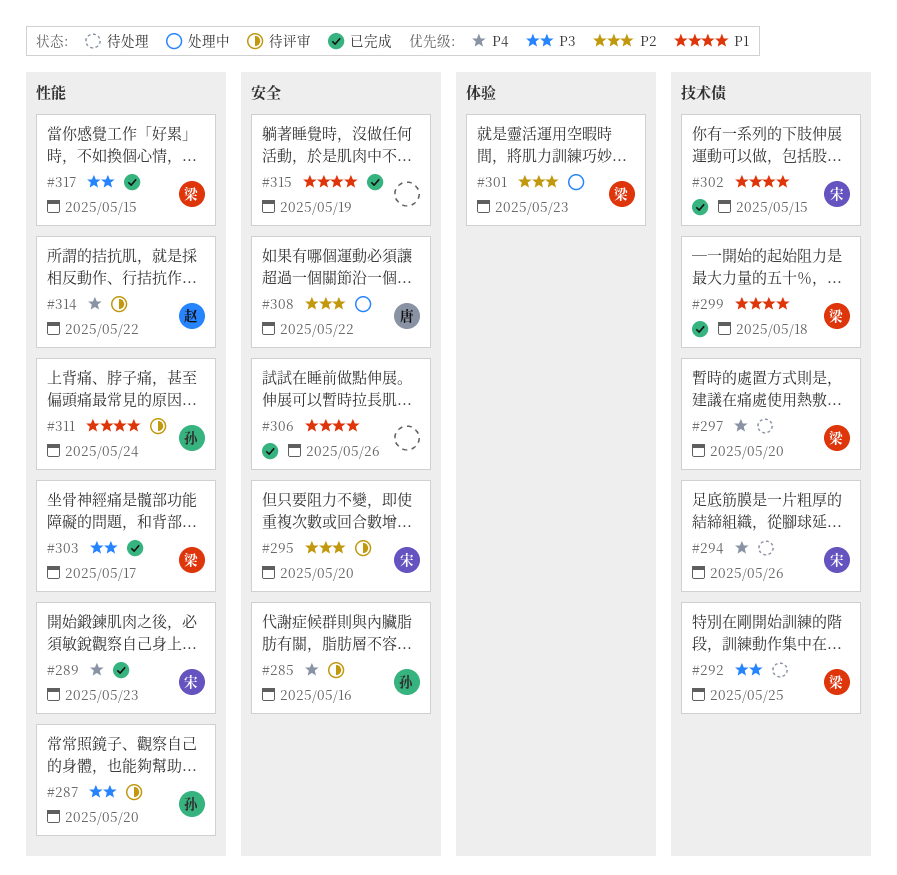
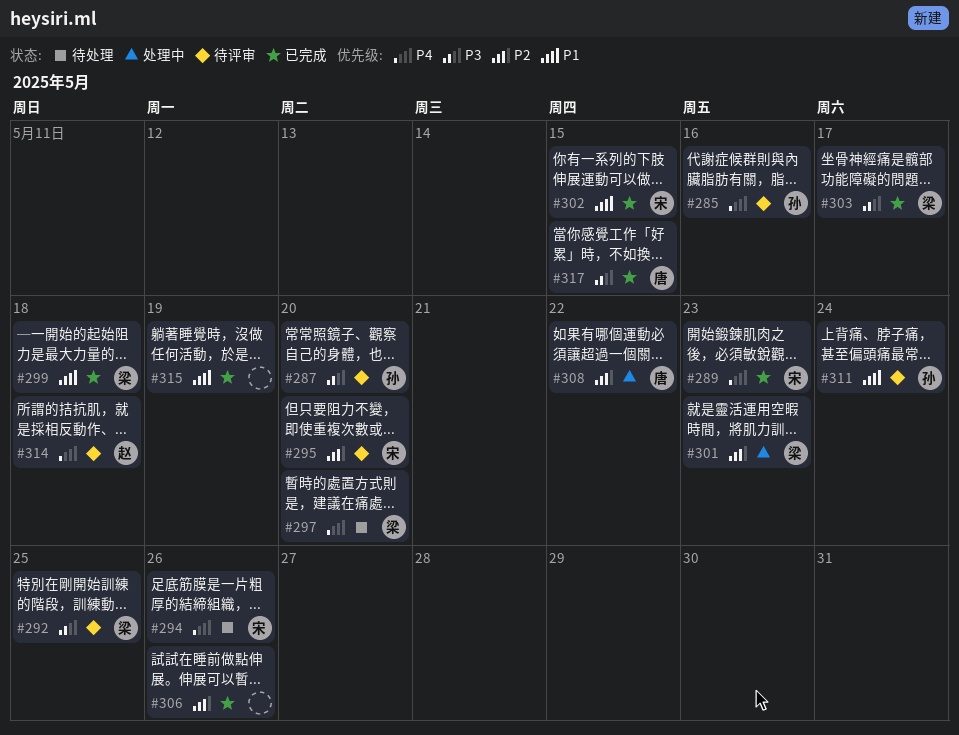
#292, status: 待处理 -> 待评审
#306, priority: P1 -> P2
#314, due: May 22 -> May 18
#317, owner: 梁 -> 唐

